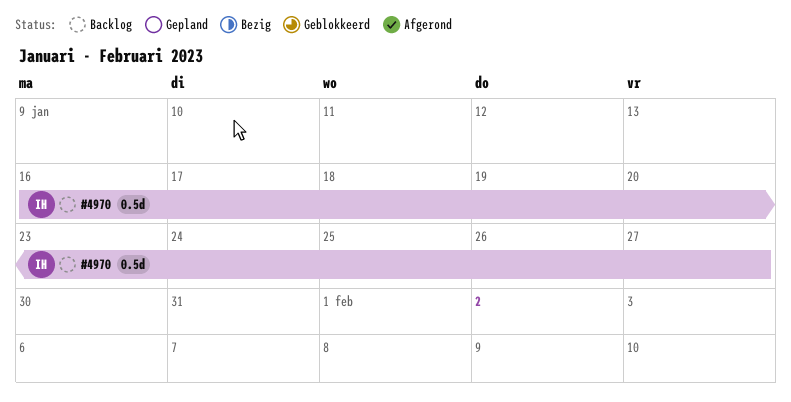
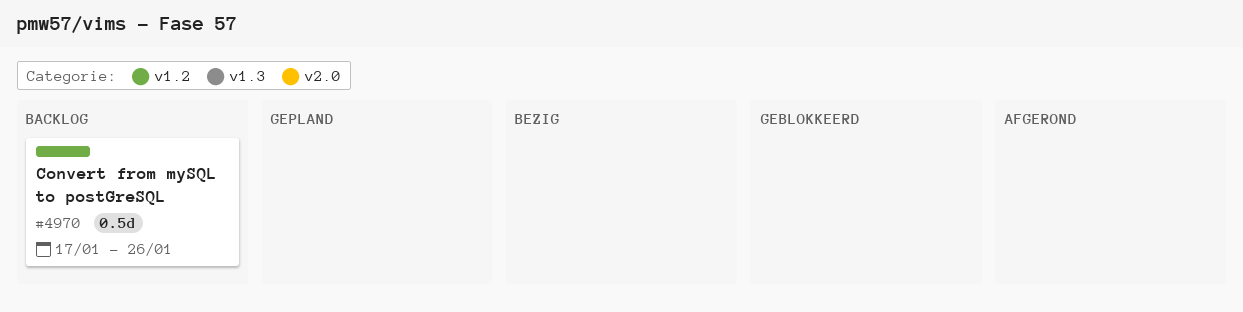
#4970, start: Jan 16 -> Jan 17
#4970, due: Jan 27 -> Jan 26

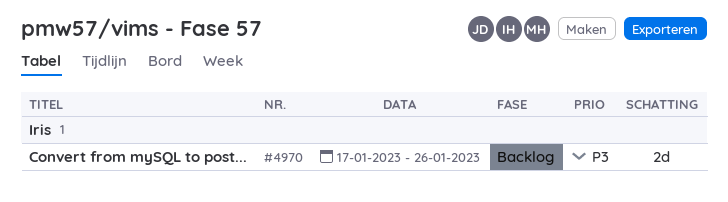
#4970, estimate: 0.5d -> 2d

